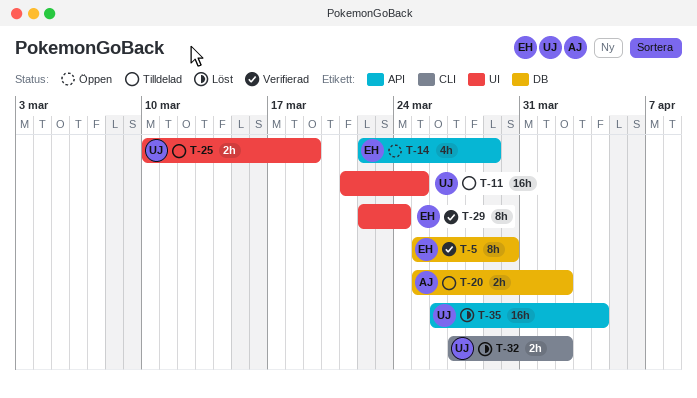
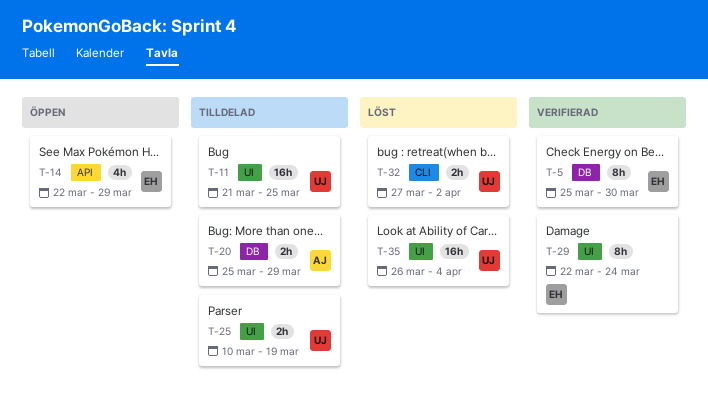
T-20, due: Apr 2 -> Mar 29
T-35, label: API -> UI

